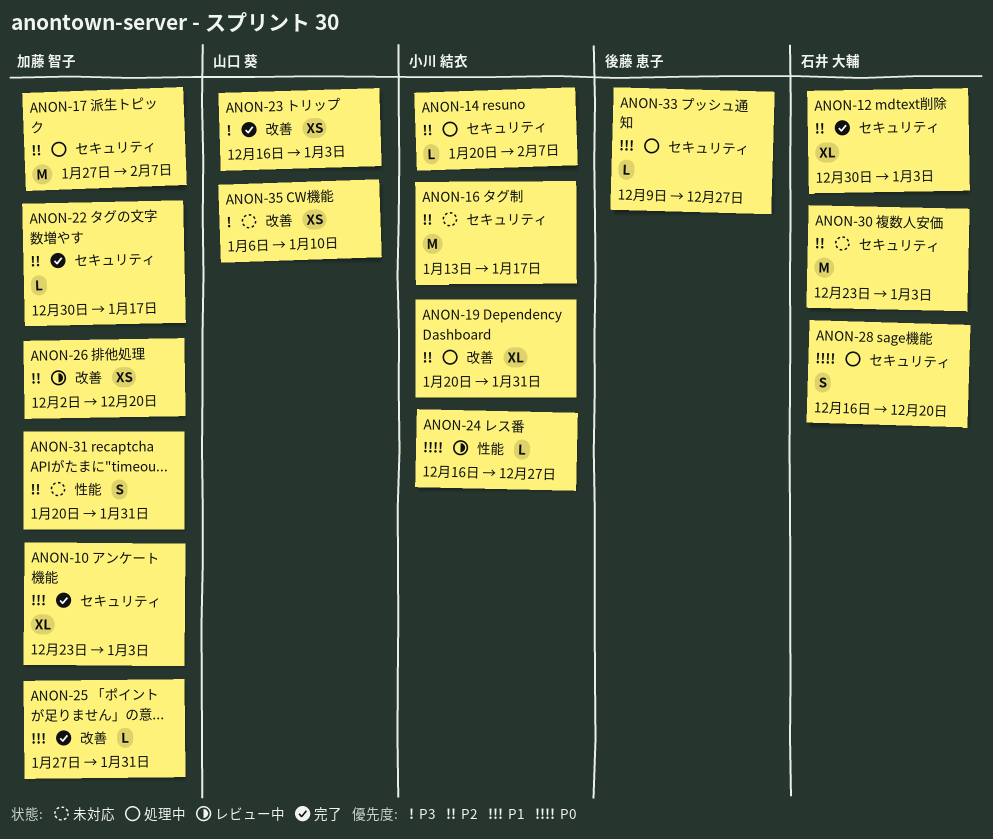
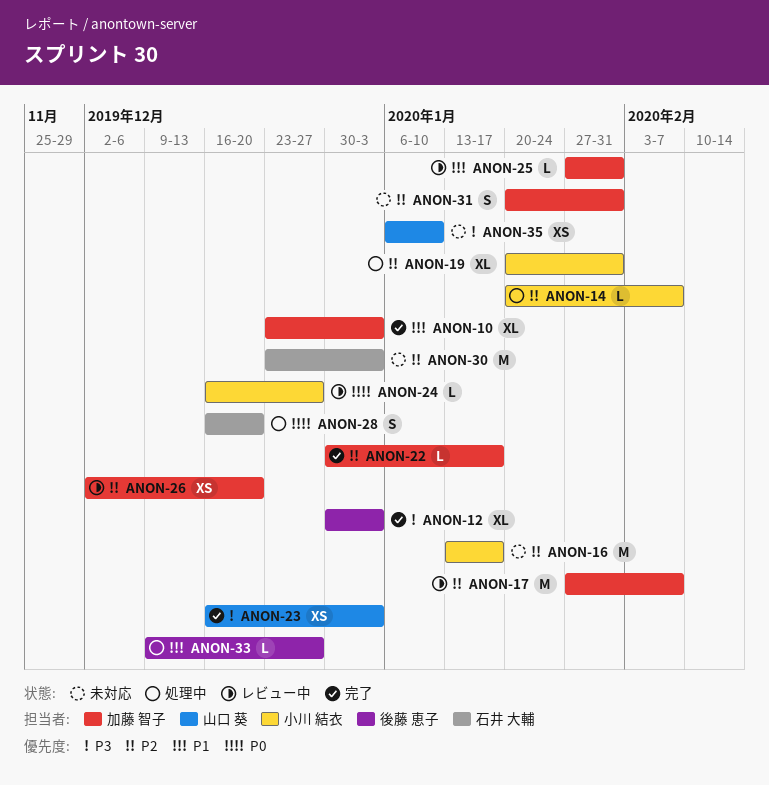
ANON-12, owner: 石井 大輔 -> 後藤 恵子
ANON-12, priority: P2 -> P3
ANON-17, status: 処理中 -> レビュー中
ANON-25, status: 完了 -> レビュー中

